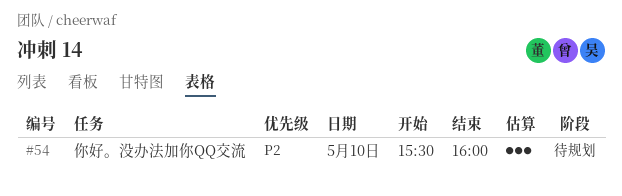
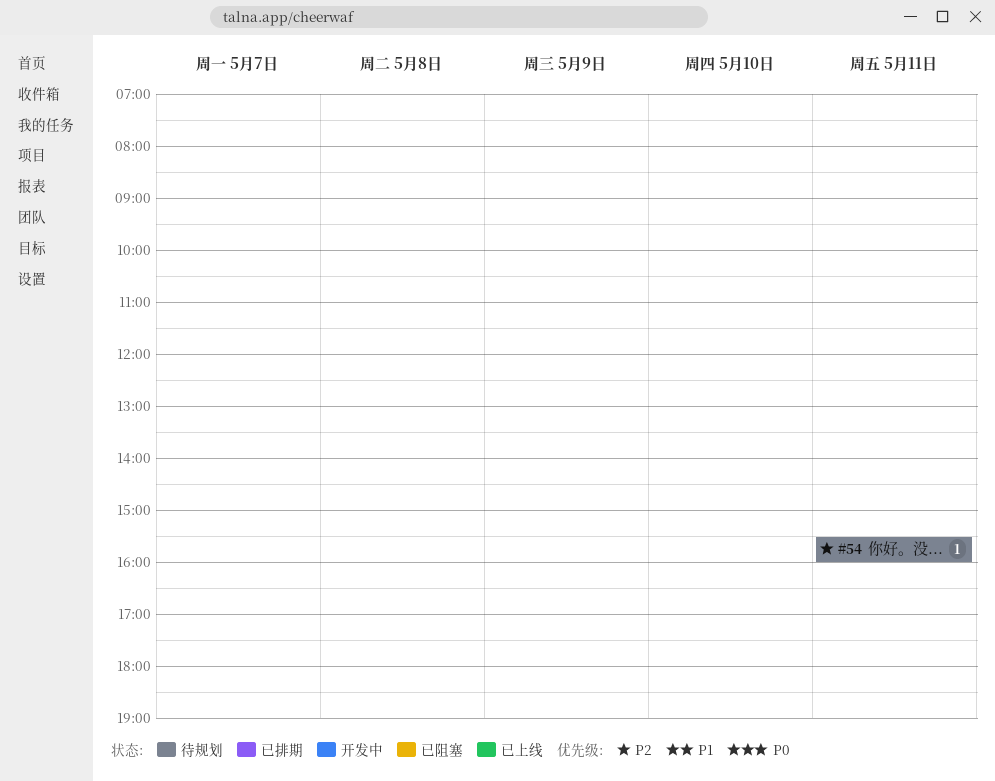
#54, estimate: 3 -> 1
#54, day: May 10 -> May 11

